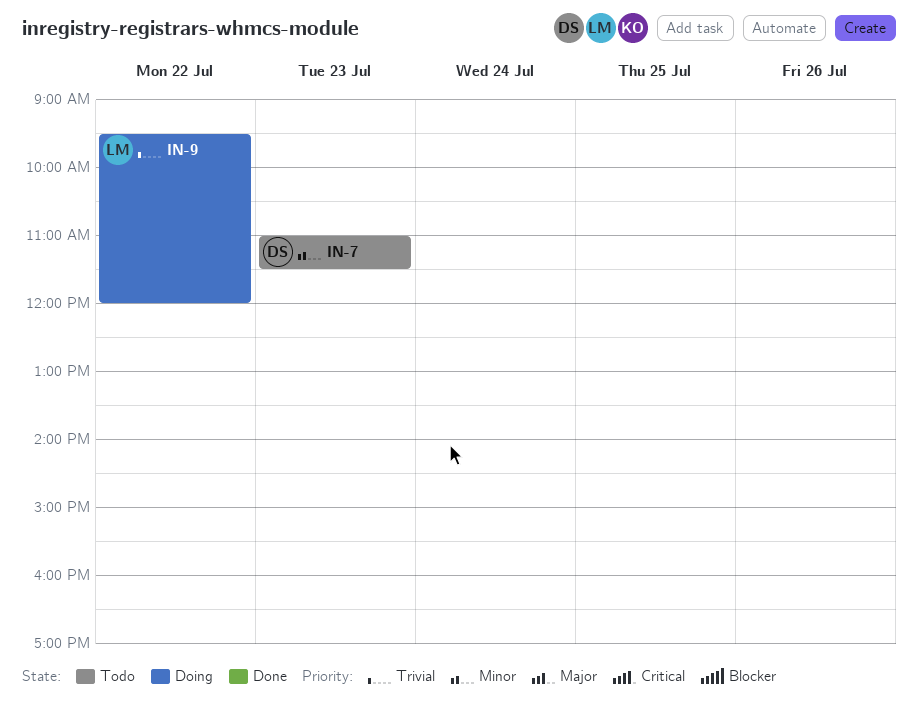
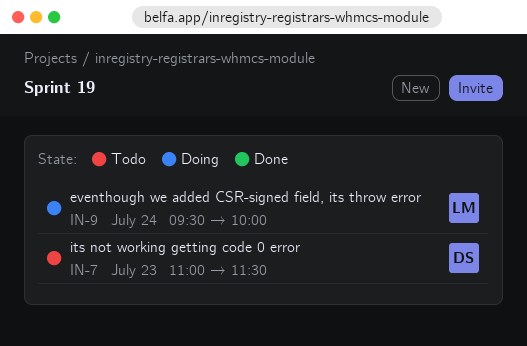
IN-9, day: Jul 22 -> Jul 24
IN-9, ends: 12:00 -> 10:00

